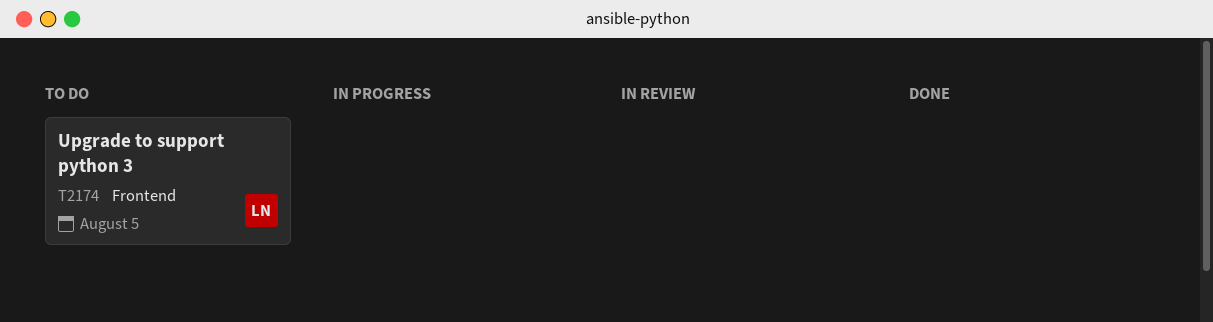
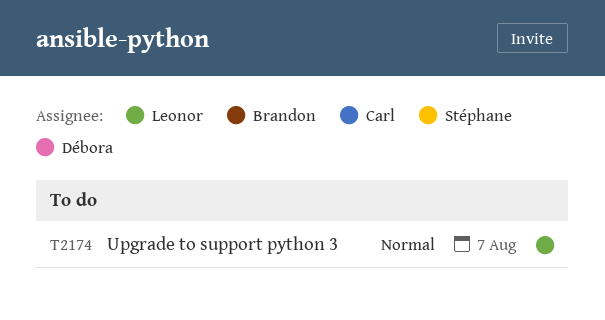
T2174, due: Aug 5 -> Aug 7

